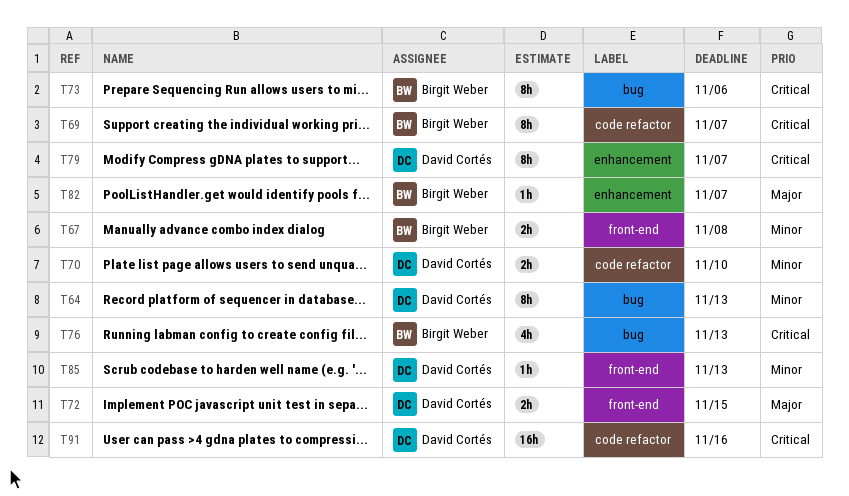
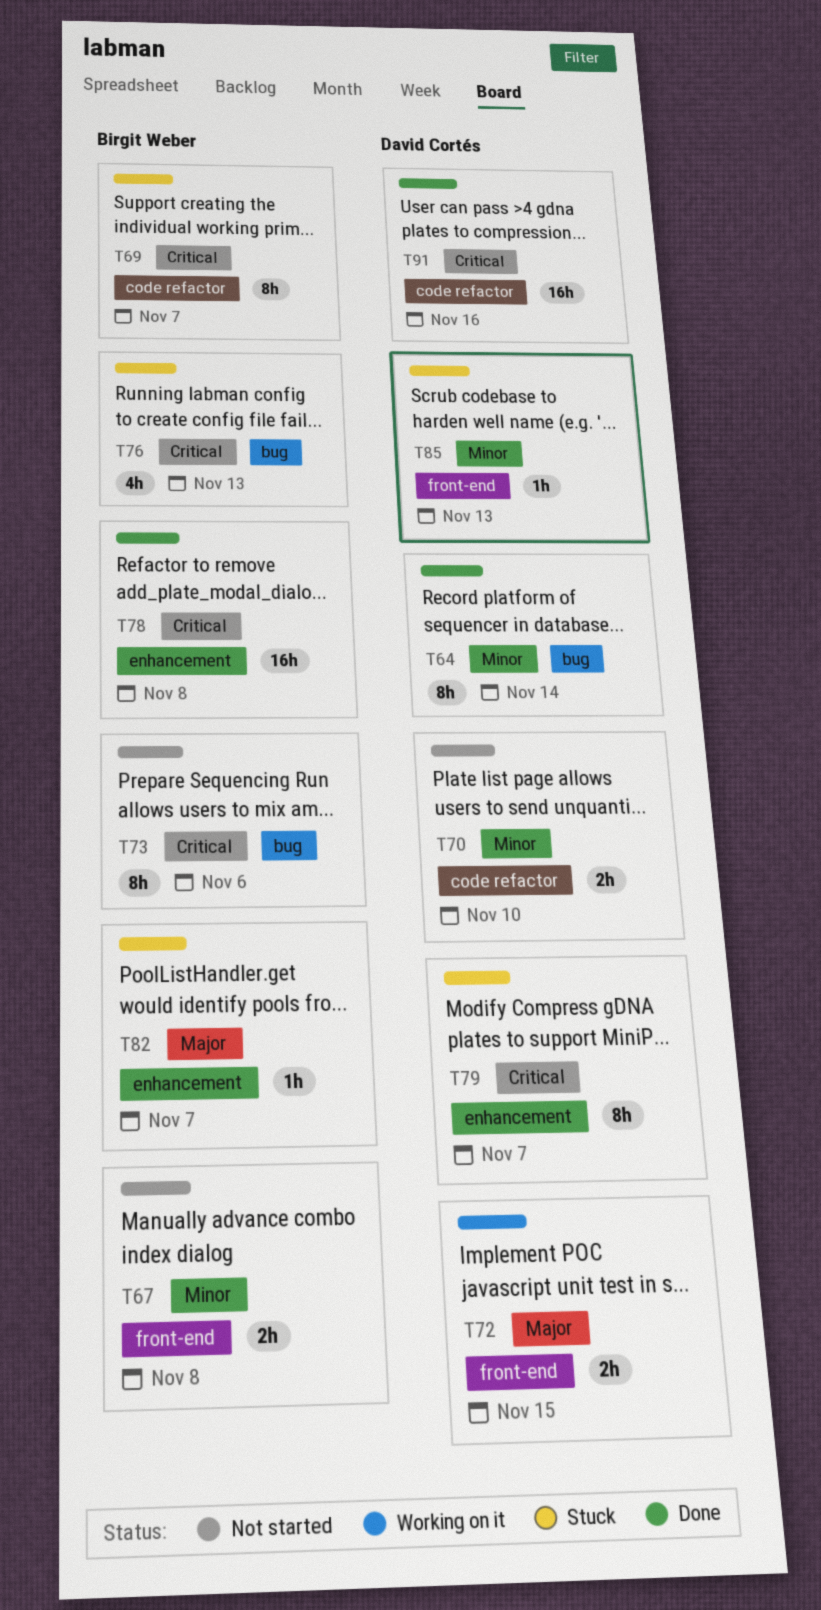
T64, due: Nov 13 -> Nov 14
T78: none -> present

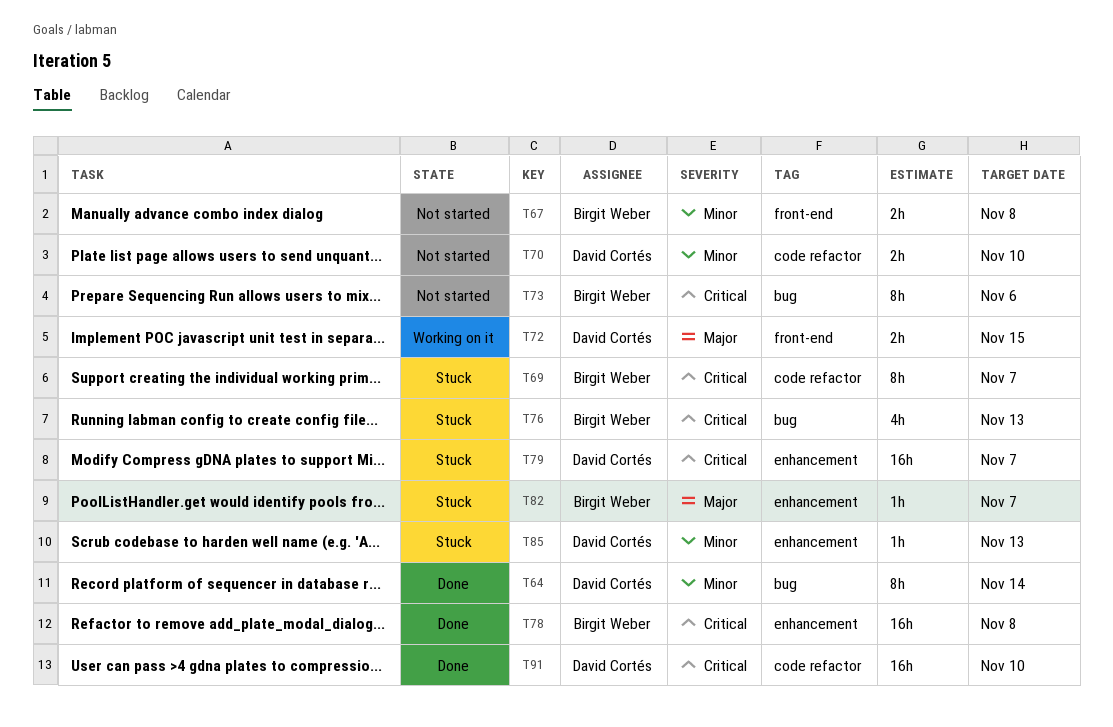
T79, estimate: 8h -> 16h
T85, label: front-end -> enhancement
T91, due: Nov 16 -> Nov 10

